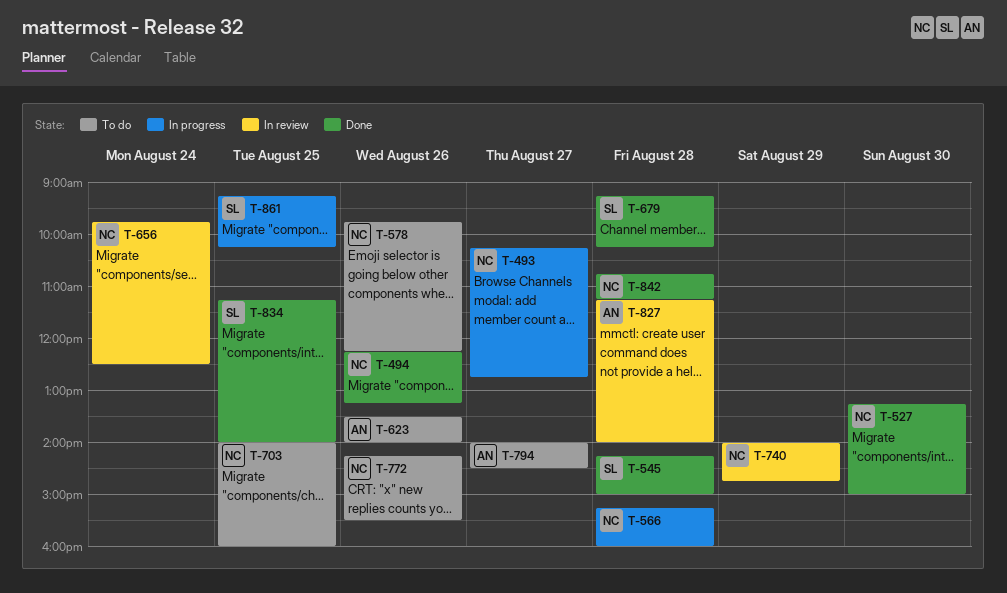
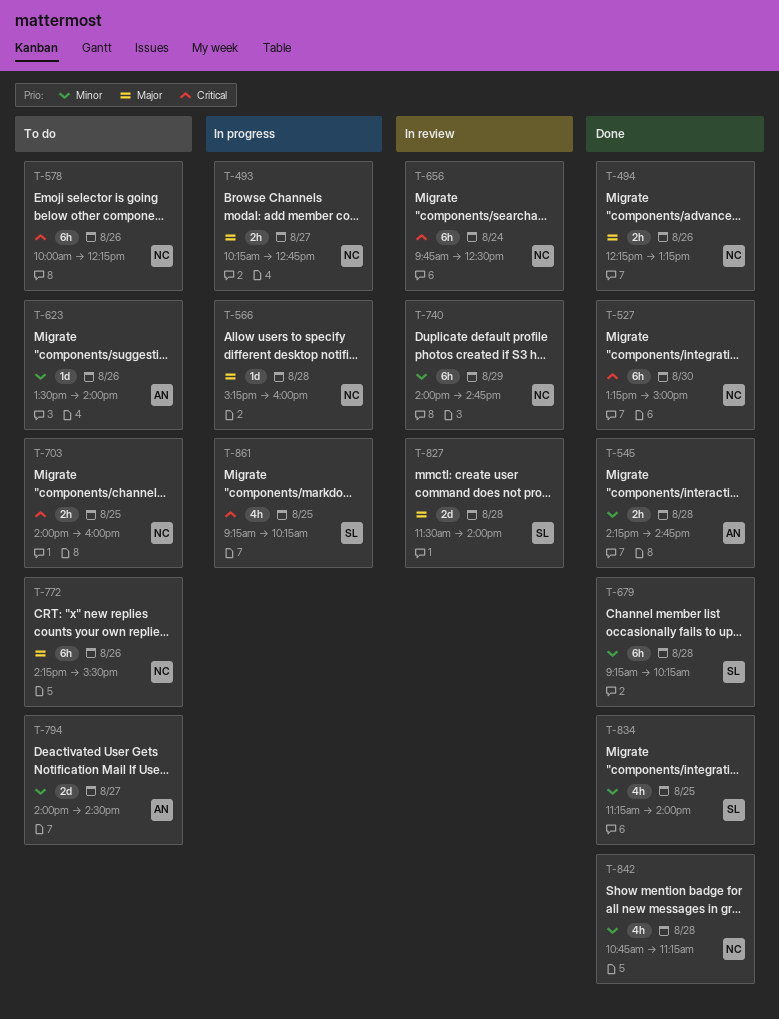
T-545, owner: SL -> AN
T-545, ends: 15:00 -> 14:45
T-578, begins: 09:45 -> 10:00
T-827, owner: AN -> SL
T-827, begins: 11:15 -> 11:30

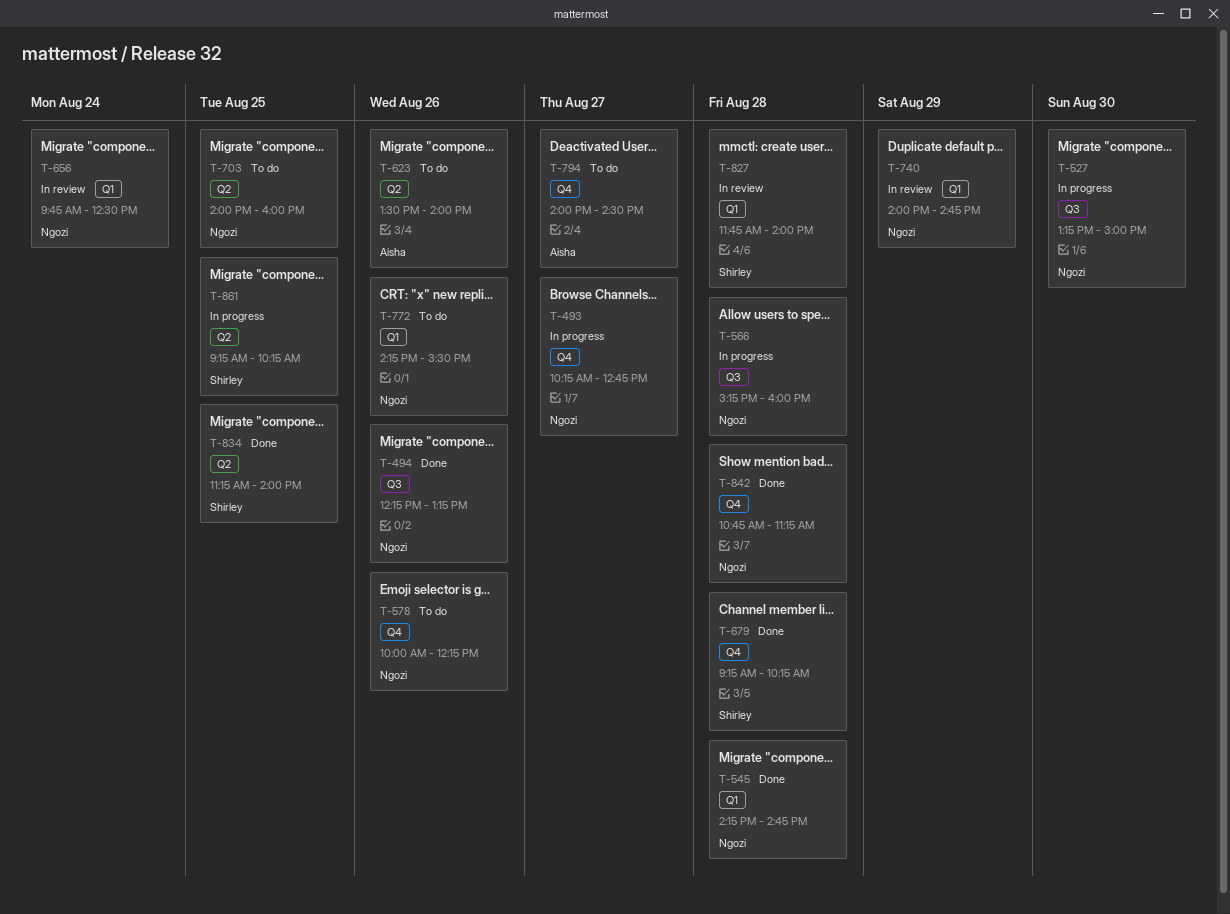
T-527, status: Done -> In progress
T-545, owner: Aisha -> Ngozi
T-827, begins: 11:30 -> 11:45

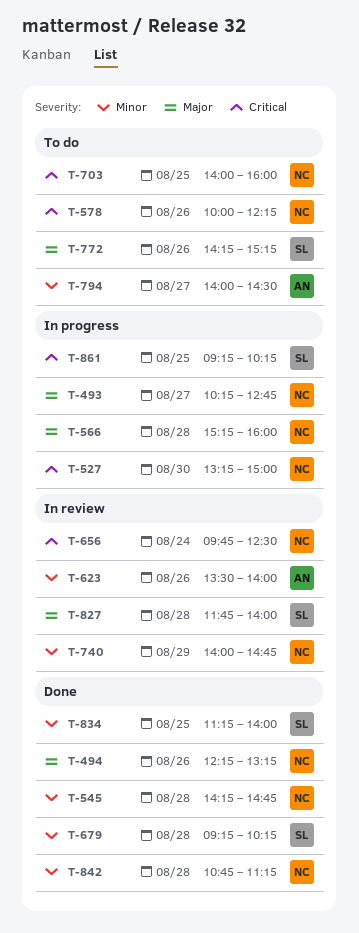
T-623, status: To do -> In review
T-772, owner: Ngozi -> Shirley
T-772, ends: 15:30 -> 15:15

